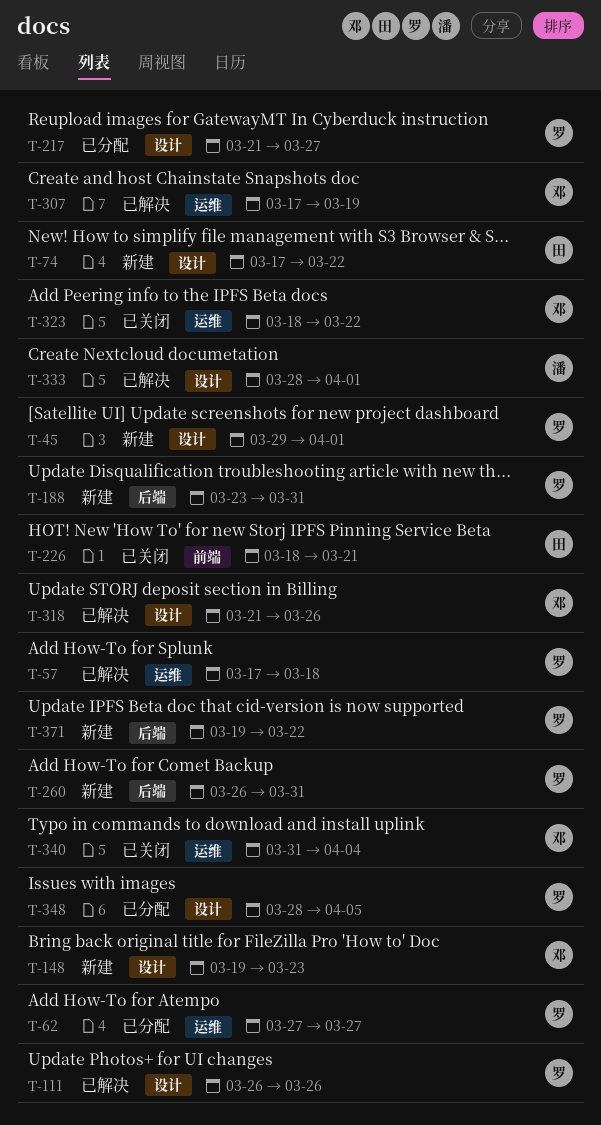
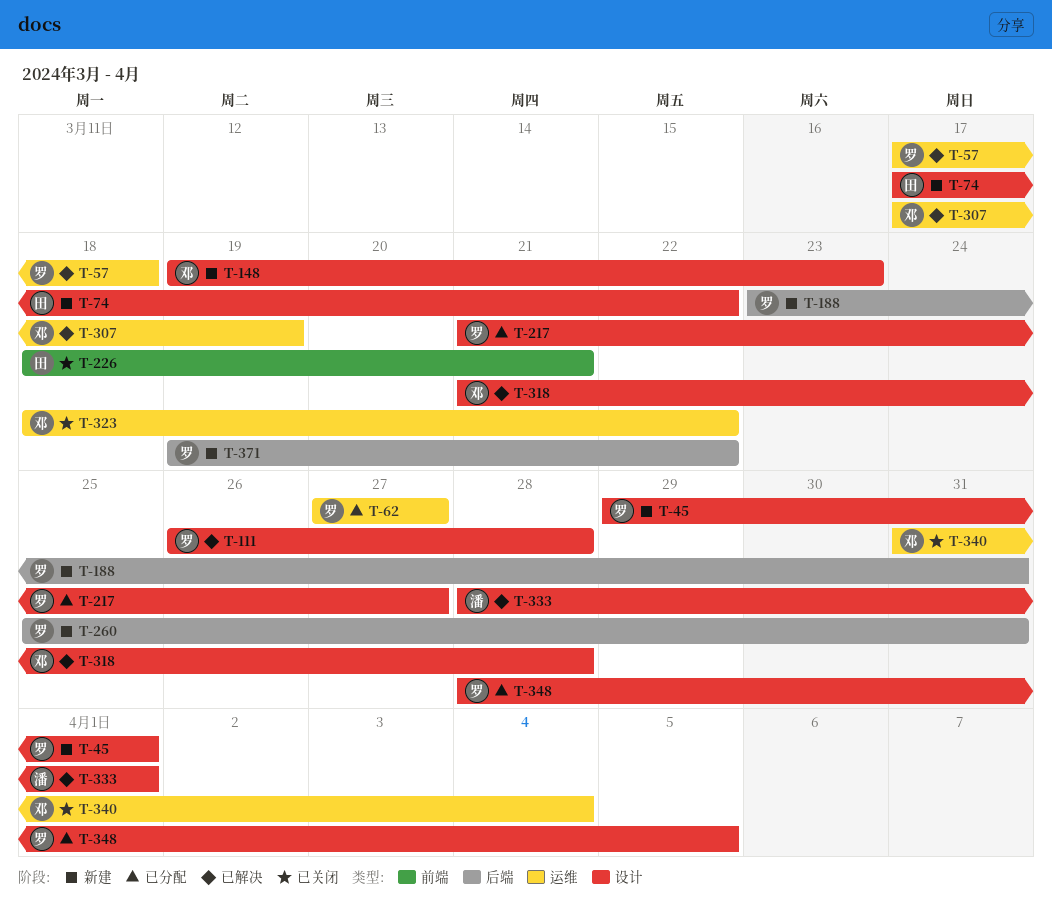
T-111, due: Mar 26 -> Mar 28
T-260, start: Mar 26 -> Mar 25
T-318, due: Mar 26 -> Mar 28

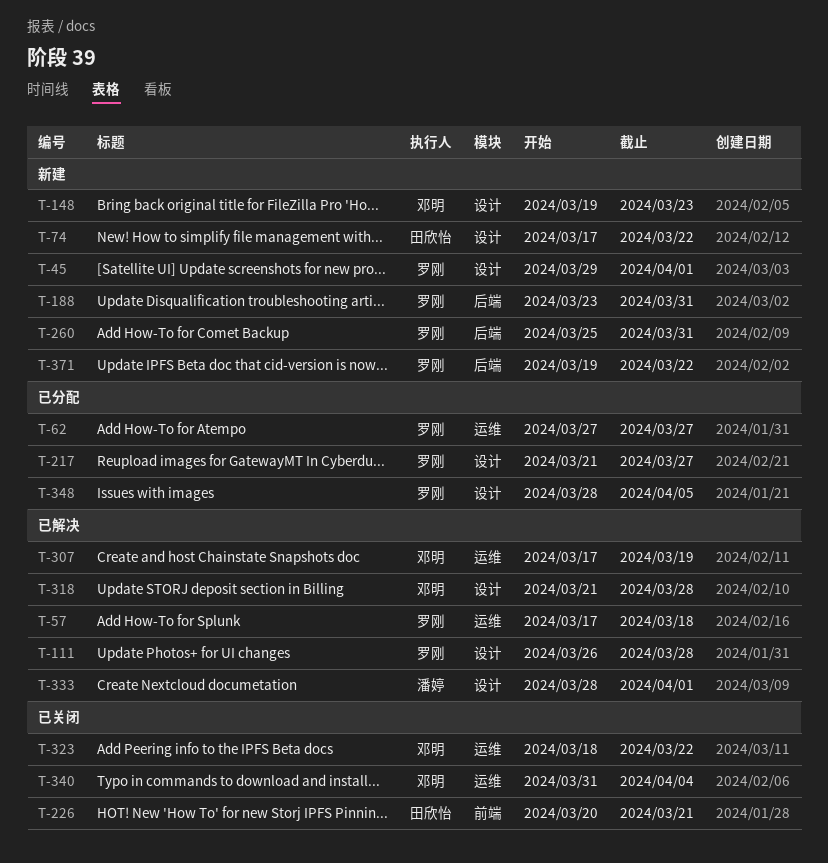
T-226, start: Mar 18 -> Mar 20

